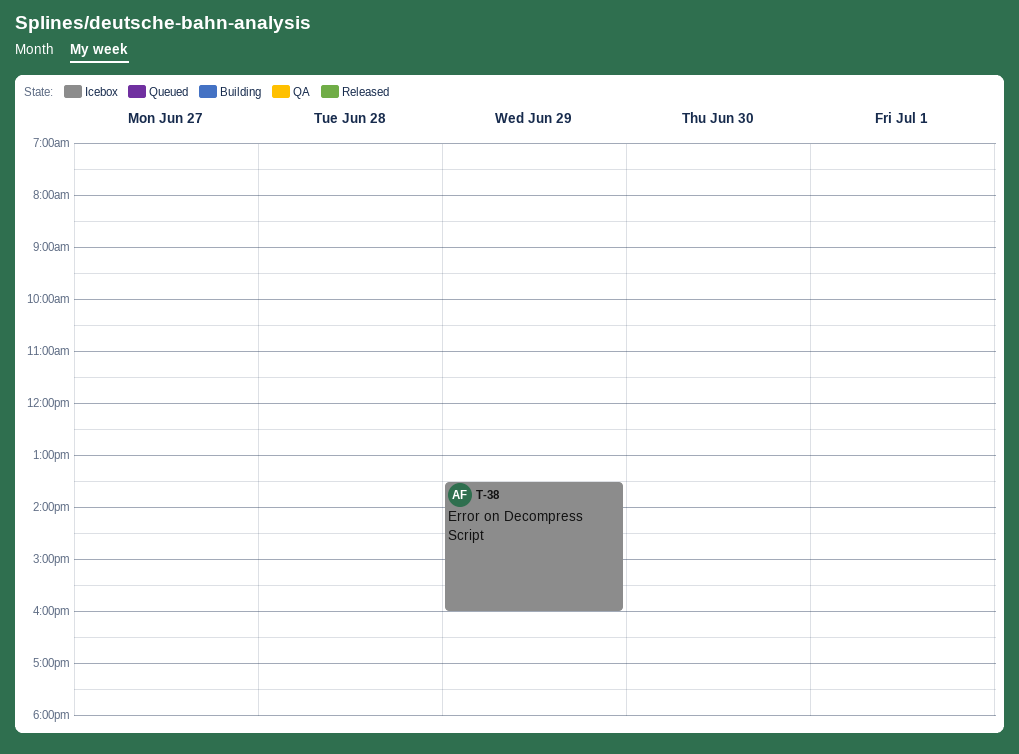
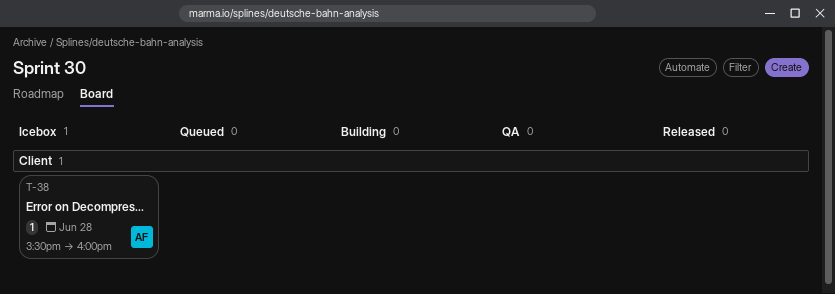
T-38, day: Jun 29 -> Jun 28
T-38, begins: 13:30 -> 15:30

